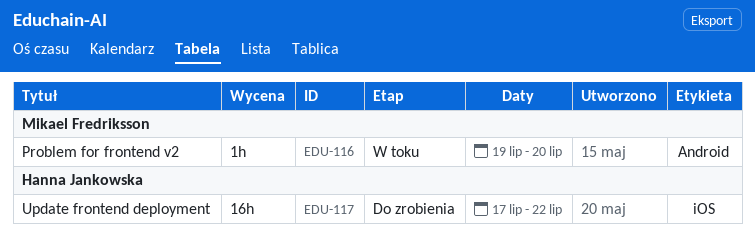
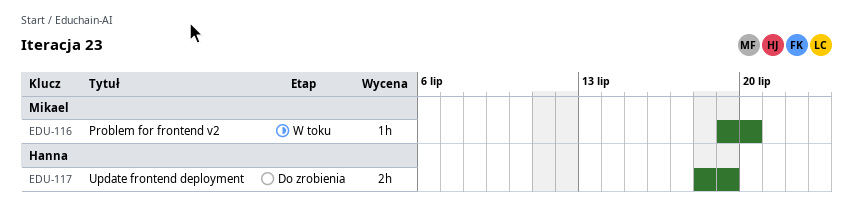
EDU-117, estimate: 16h -> 2h
EDU-117, start: Jul 17 -> Jul 18
EDU-117, due: Jul 22 -> Jul 19

